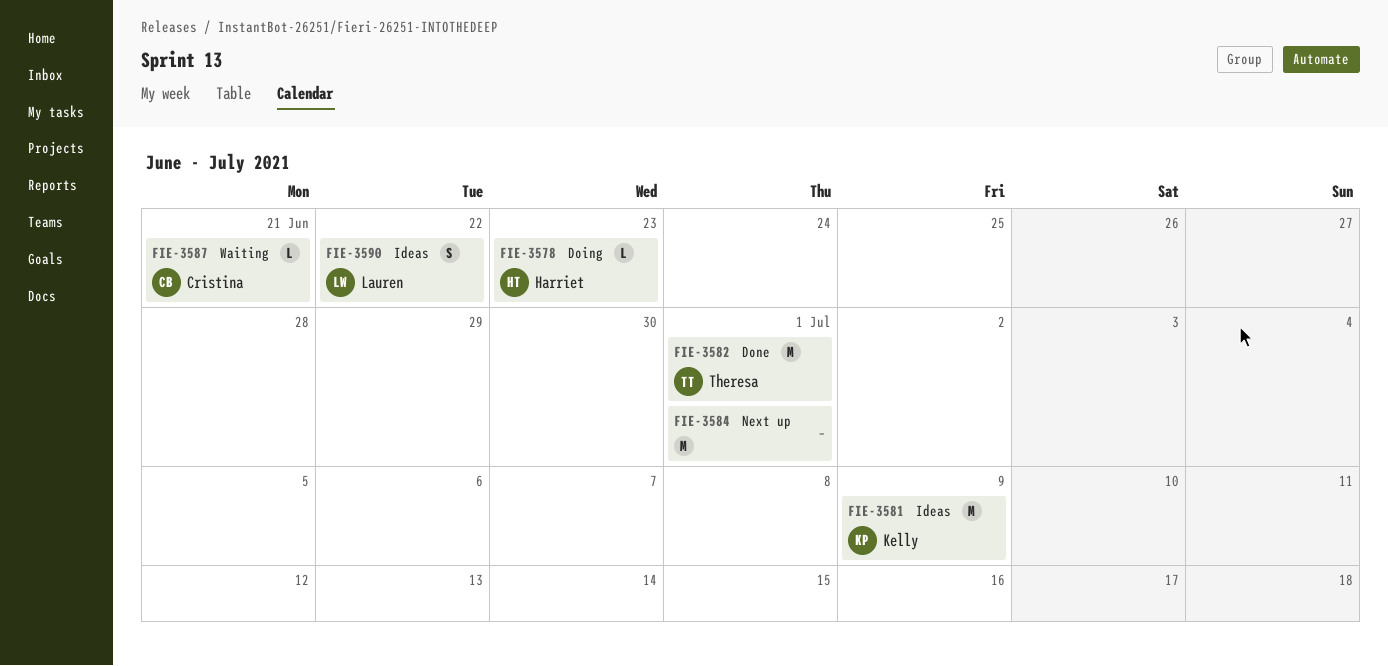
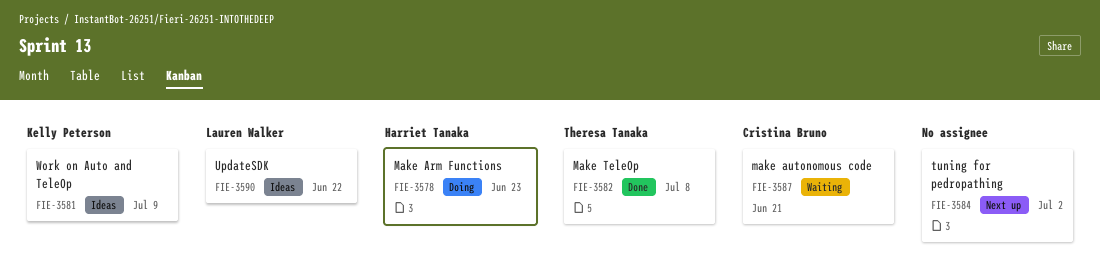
FIE-3582, due: Jul 1 -> Jul 8
FIE-3584, due: Jul 1 -> Jul 2

